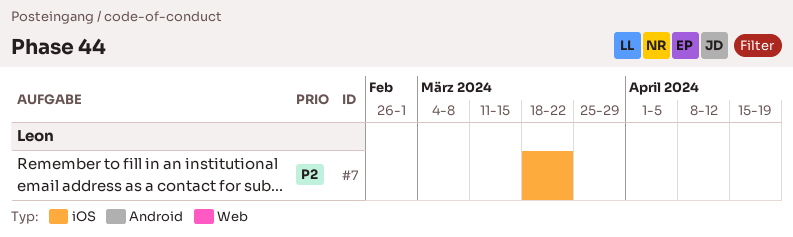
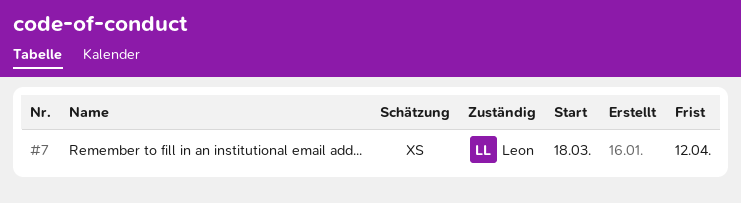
#7, due: Mar 22 -> Apr 12

